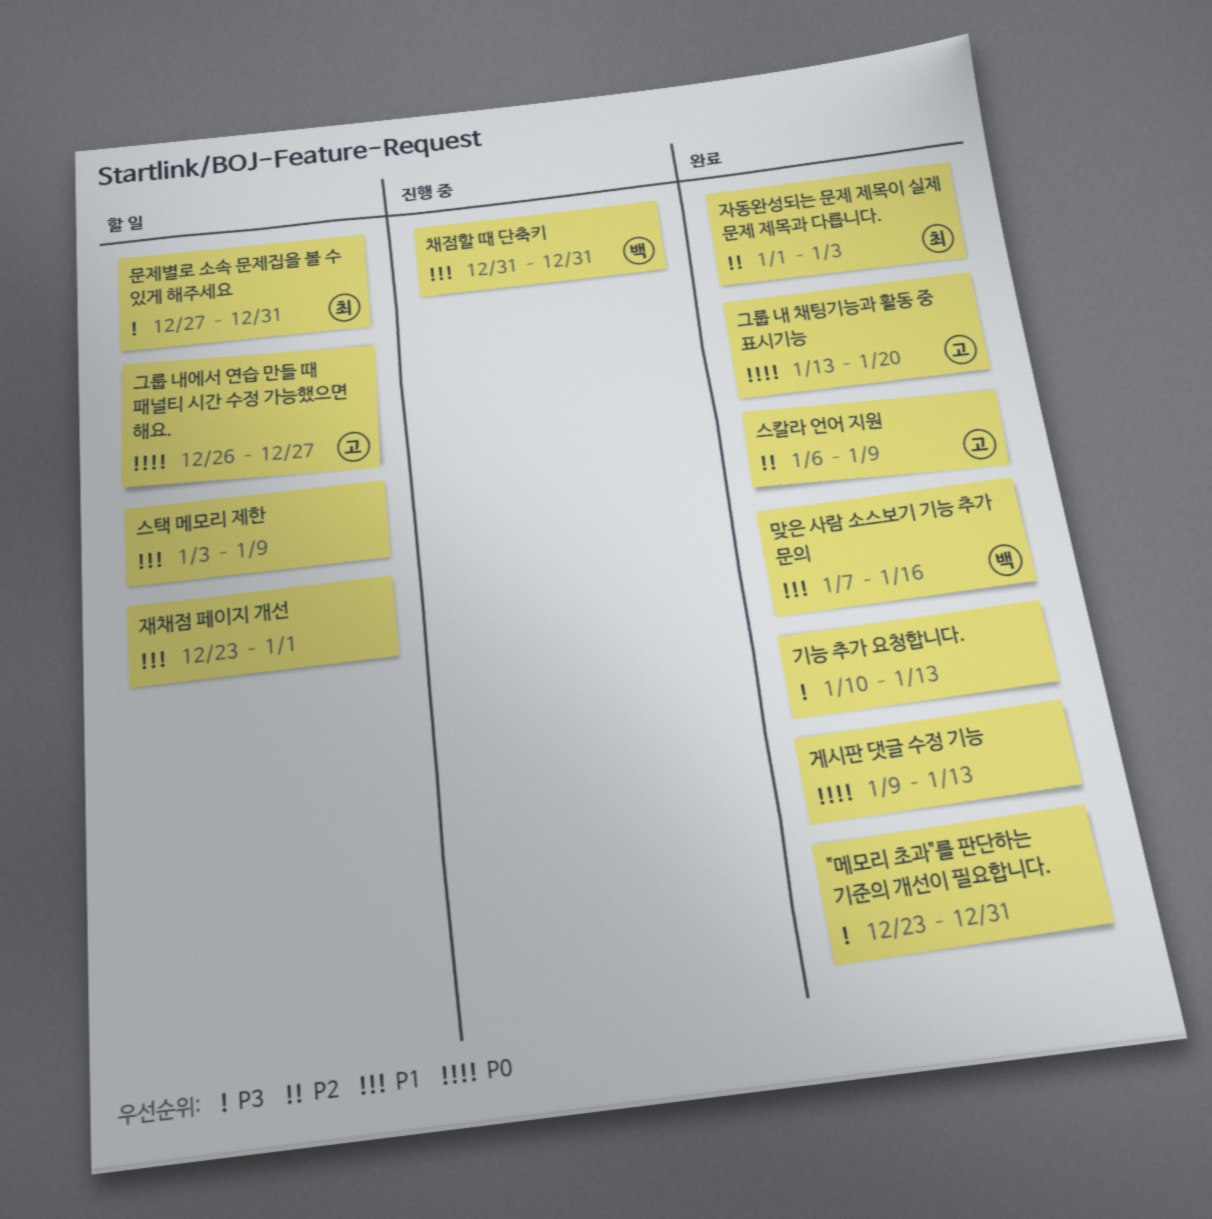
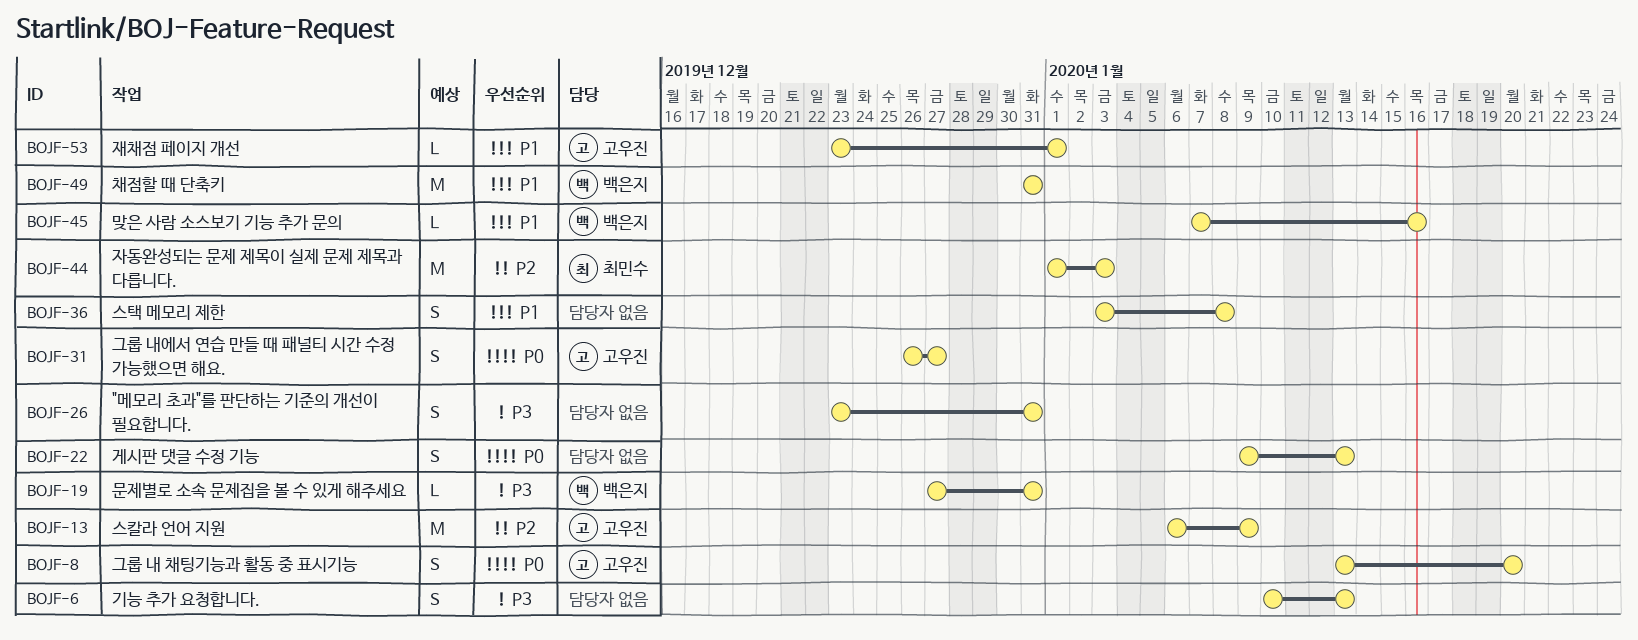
문제별로 소속 문제집을 볼 수 있게 해주세요, owner: 최민수 -> 백은지
스택 메모리 제한, due: Jan 9 -> Jan 8
재채점 페이지 개선, owner: none -> 고우진

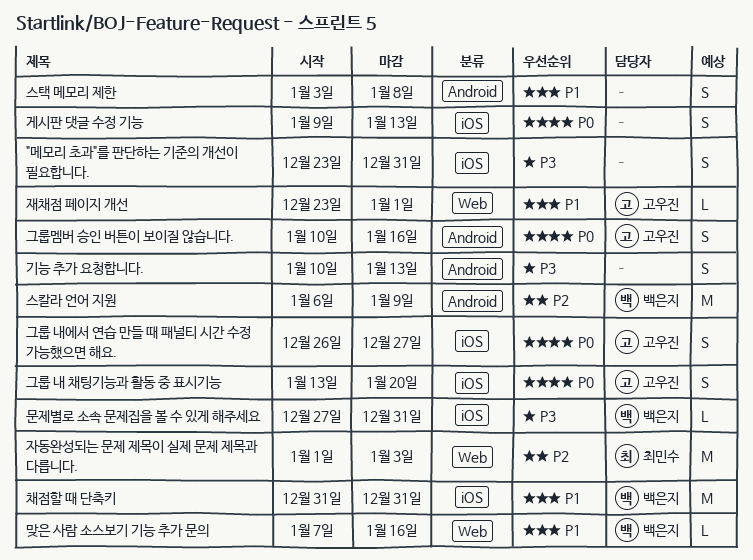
그룹멤버 승인 버튼이 보이질 않습니다.: none -> present
스칼라 언어 지원, owner: 고우진 -> 백은지

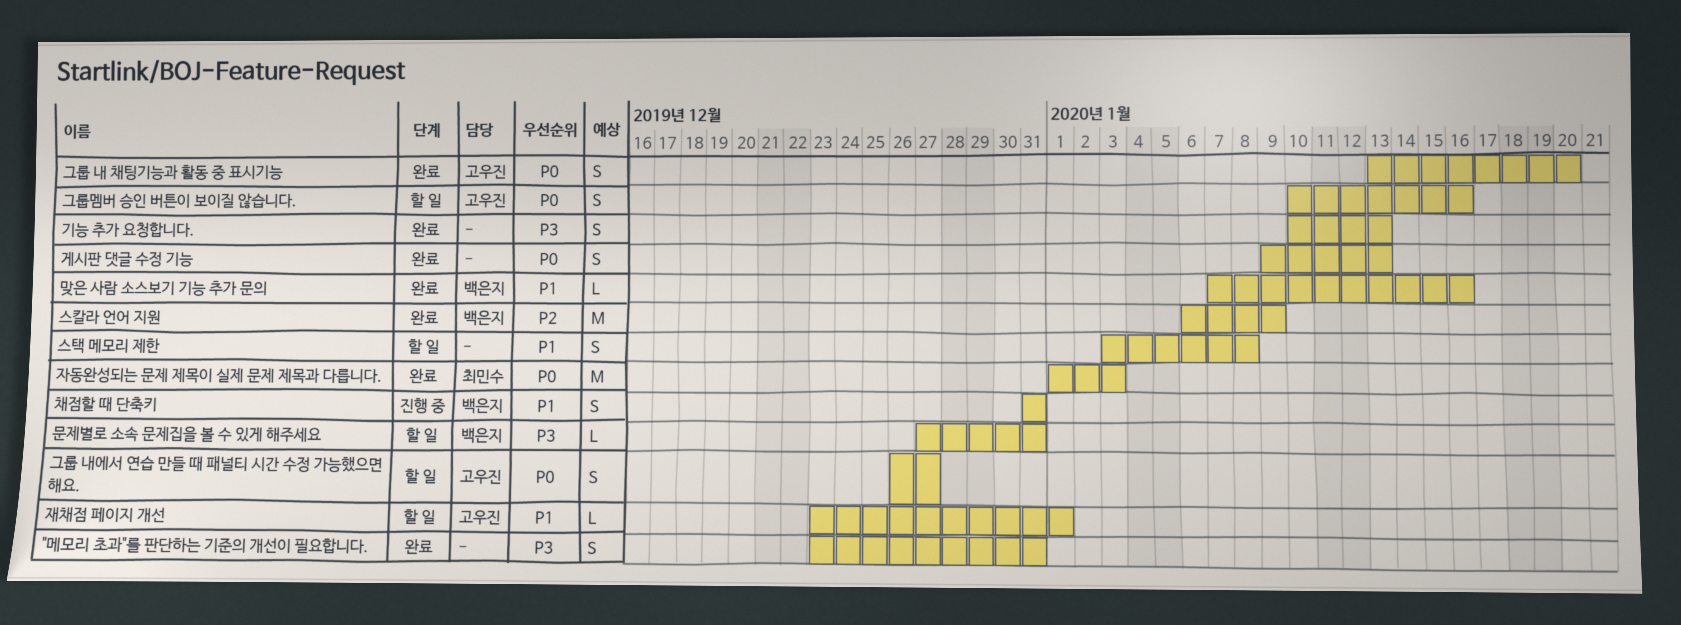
자동완성되는 문제 제목이 실제 문제 제목과 다릅니다., priority: P2 -> P0
채점할 때 단축키, estimate: M -> S

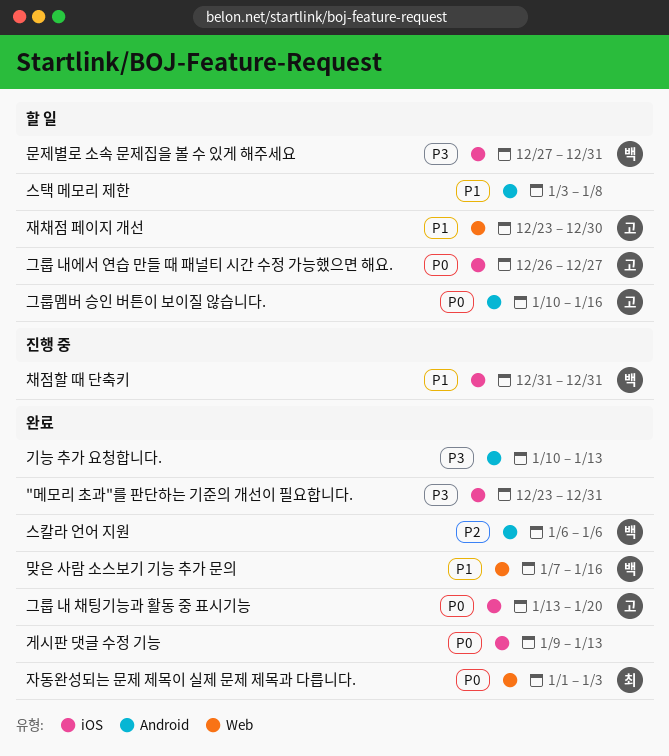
스칼라 언어 지원, due: Jan 9 -> Jan 6
재채점 페이지 개선, due: Jan 1 -> Dec 30

